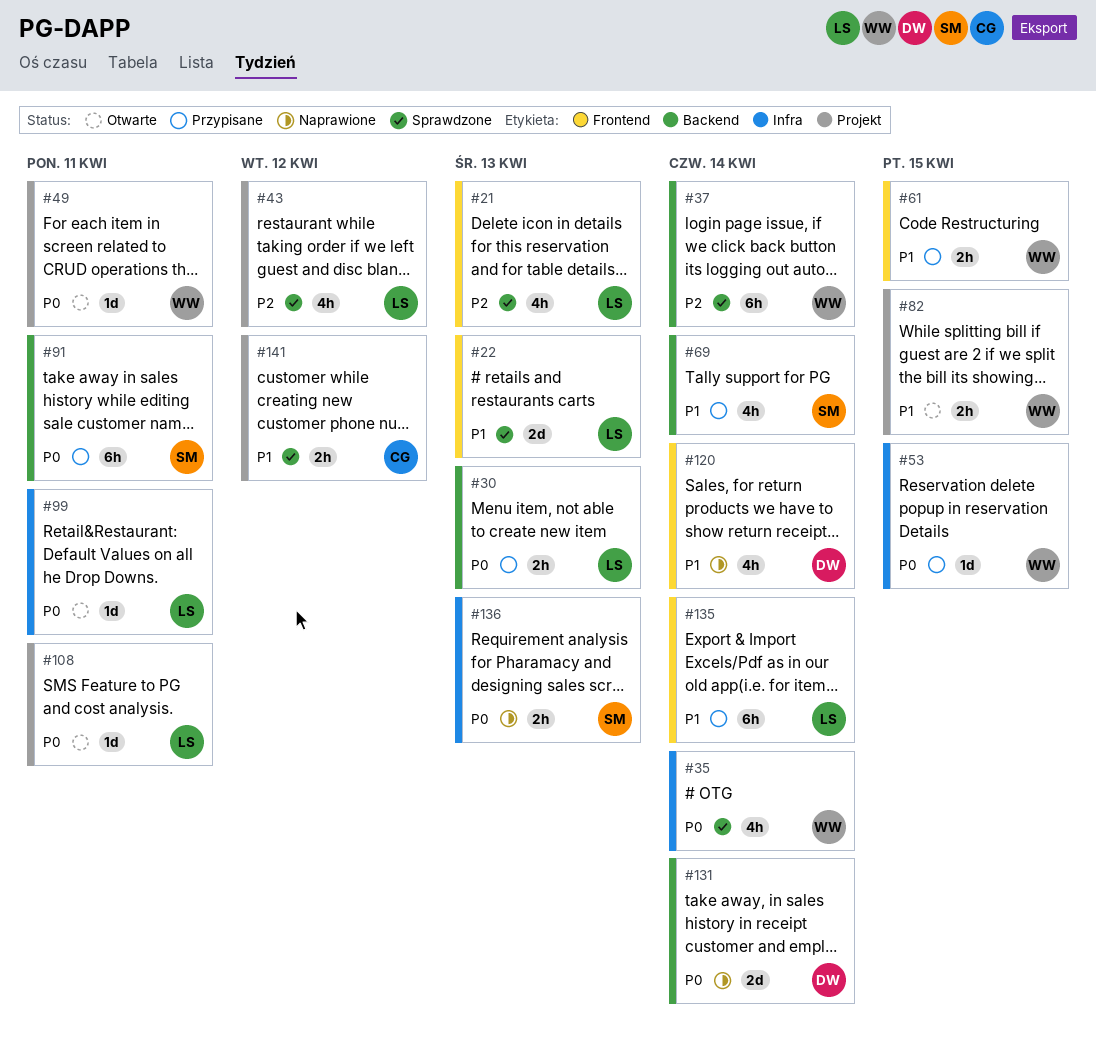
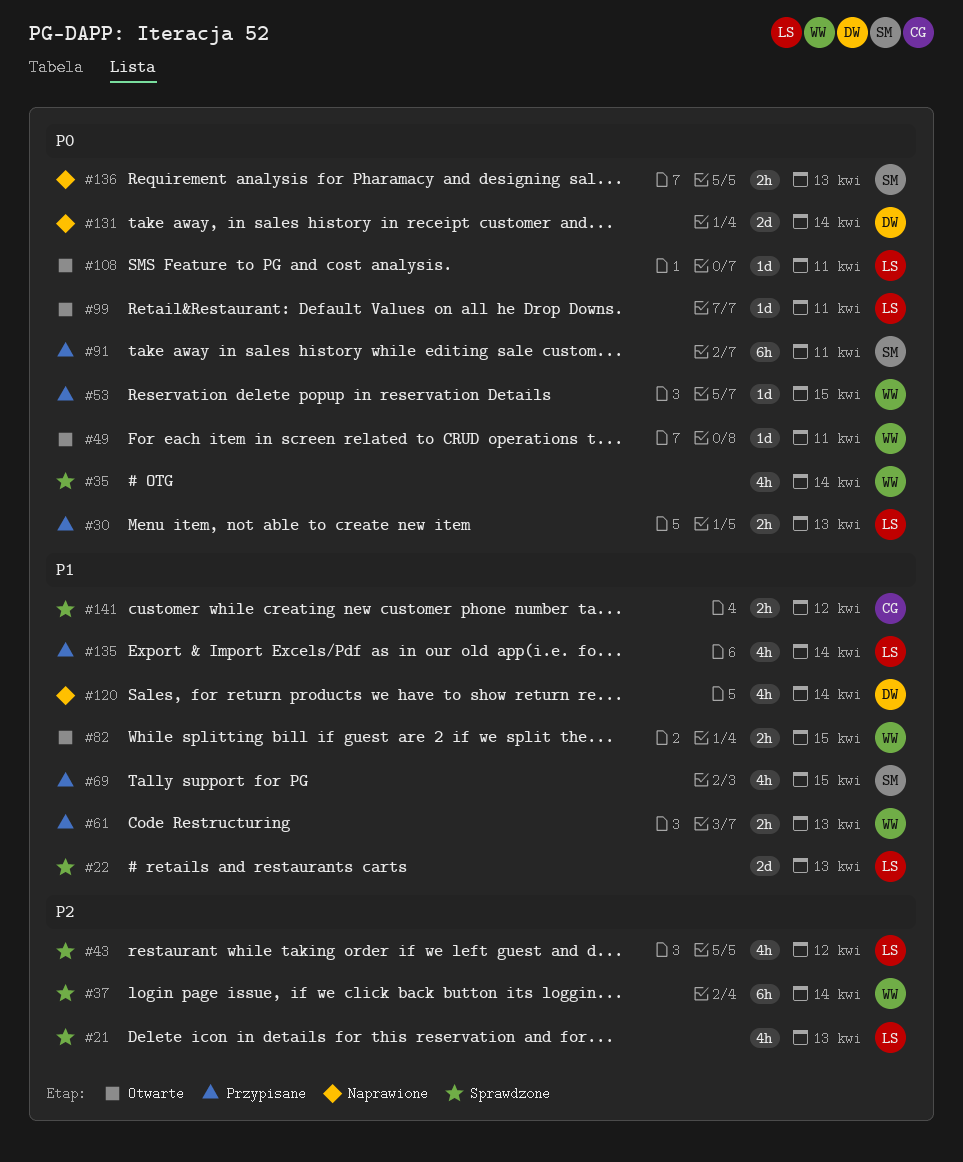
#61, due: Apr 15 -> Apr 13
#69, due: Apr 14 -> Apr 15
#135, estimate: 6h -> 4h

